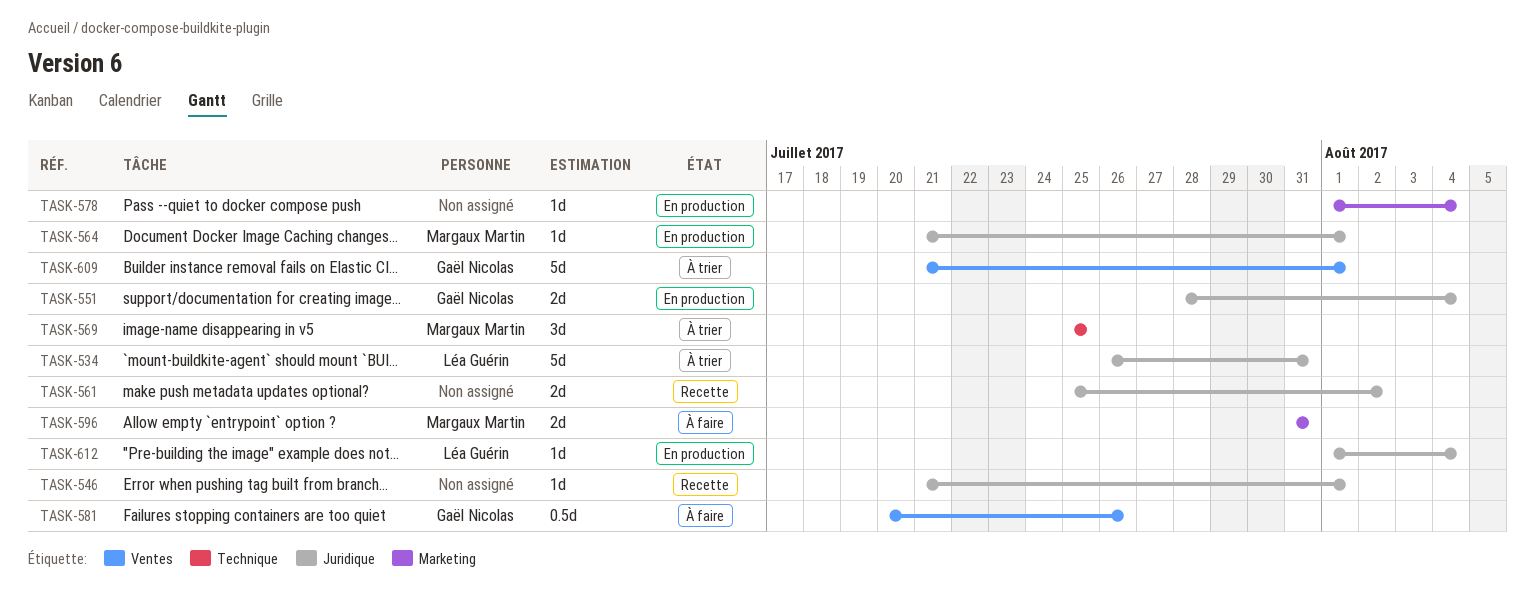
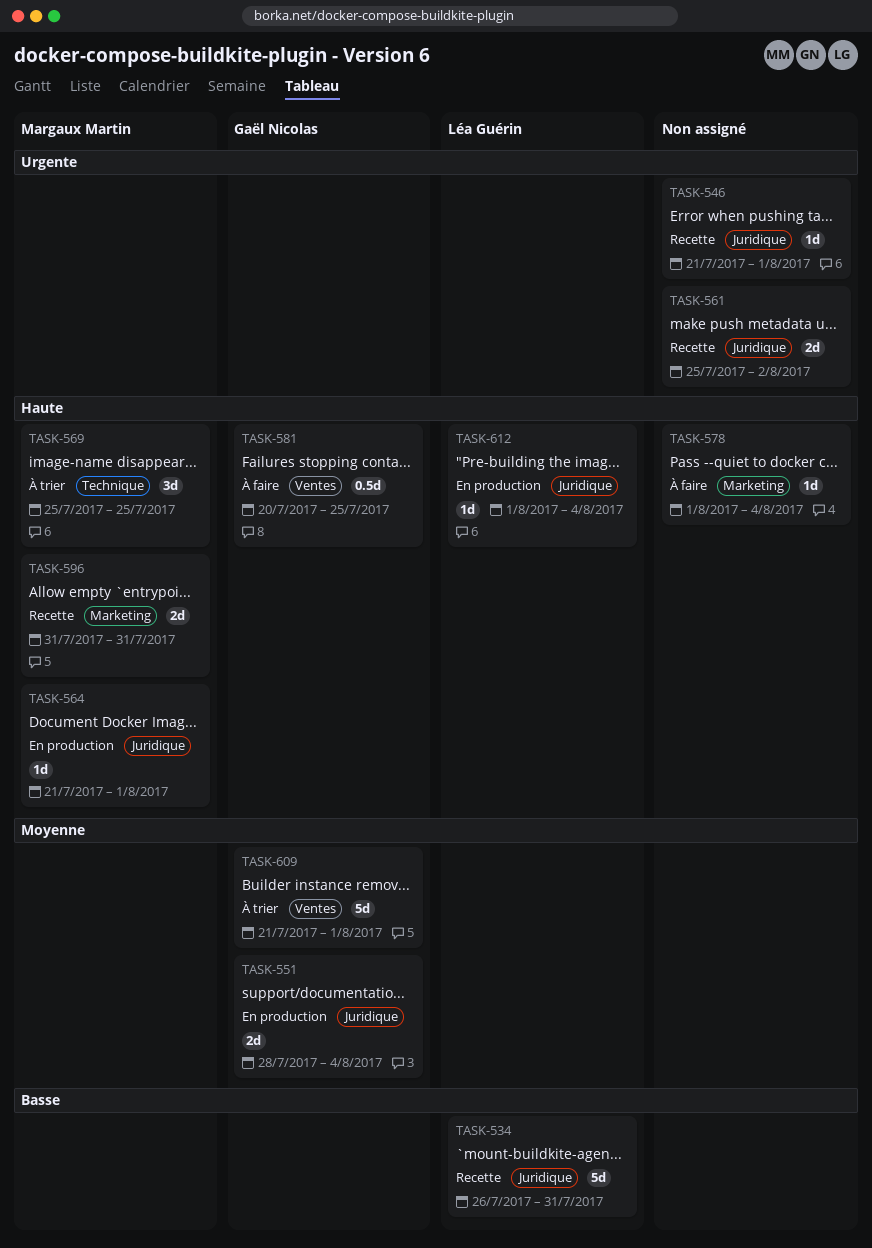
TASK-534, status: À trier -> Recette
TASK-578, status: En production -> À faire
TASK-581, due: Jul 26 -> Jul 25
TASK-596, status: À faire -> Recette

